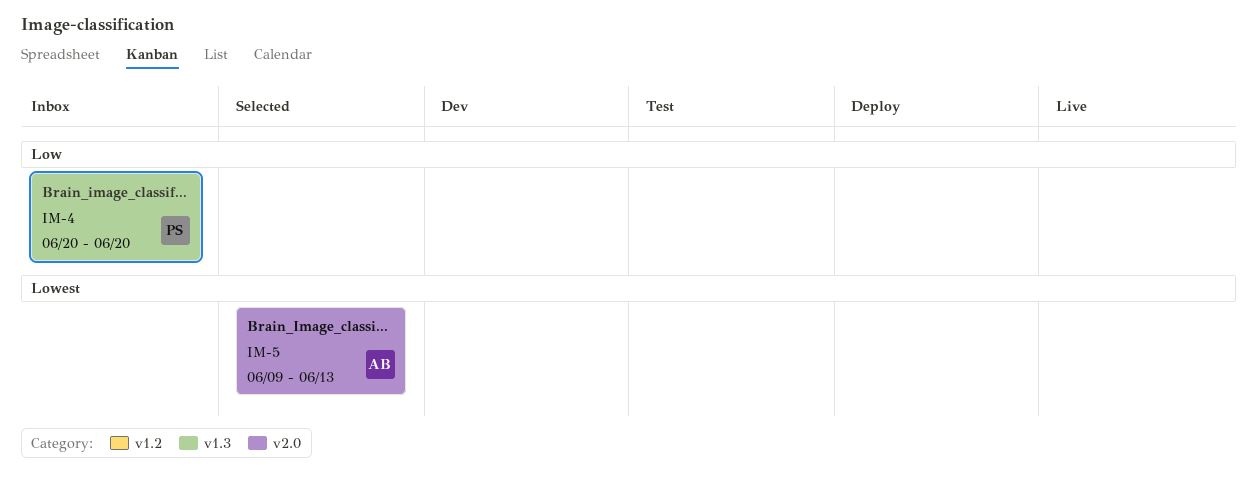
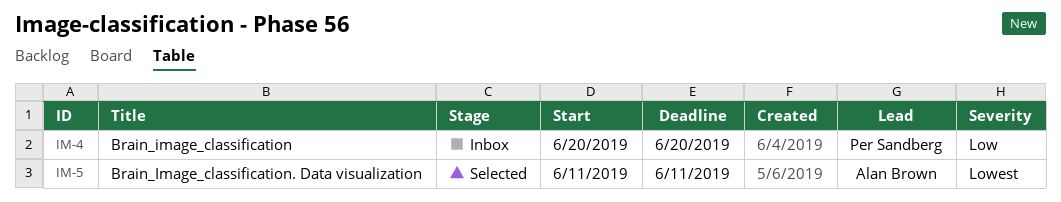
IM-5, start: Jun 9 -> Jun 11
IM-5, due: Jun 13 -> Jun 11

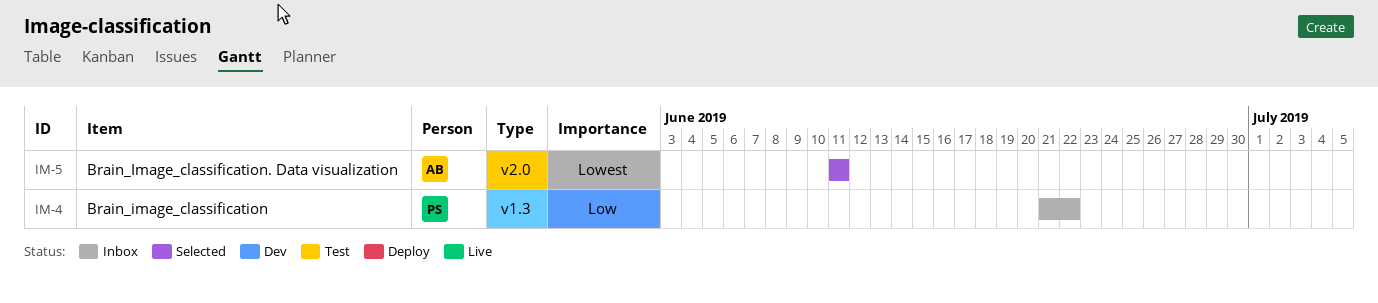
IM-4, start: Jun 20 -> Jun 21
IM-4, due: Jun 20 -> Jun 22

